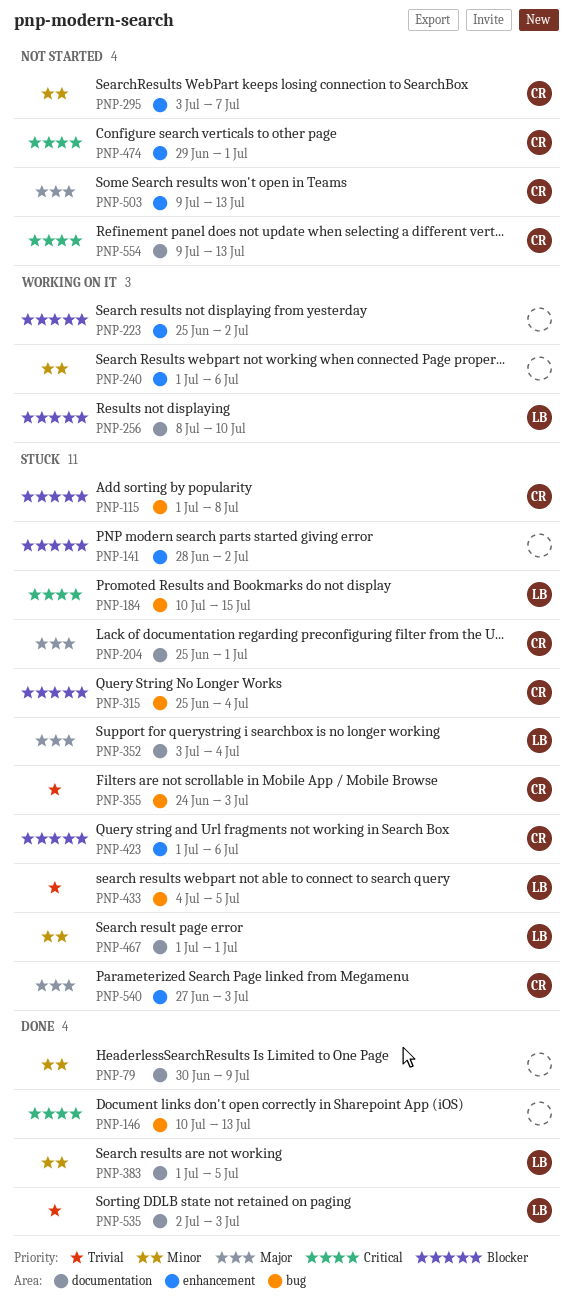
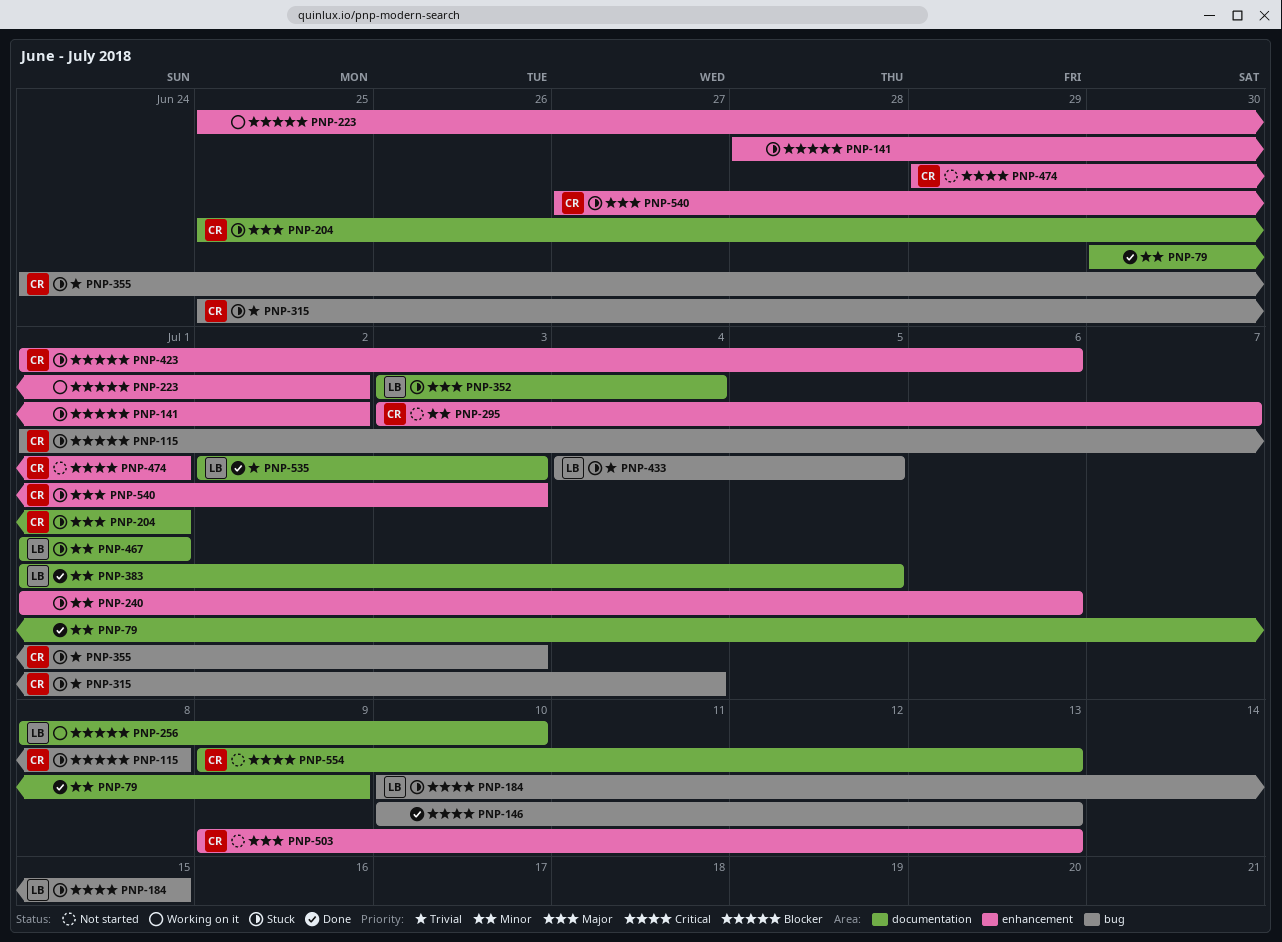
PNP-240, status: Working on it -> Stuck
PNP-315, priority: Blocker -> Trivial

